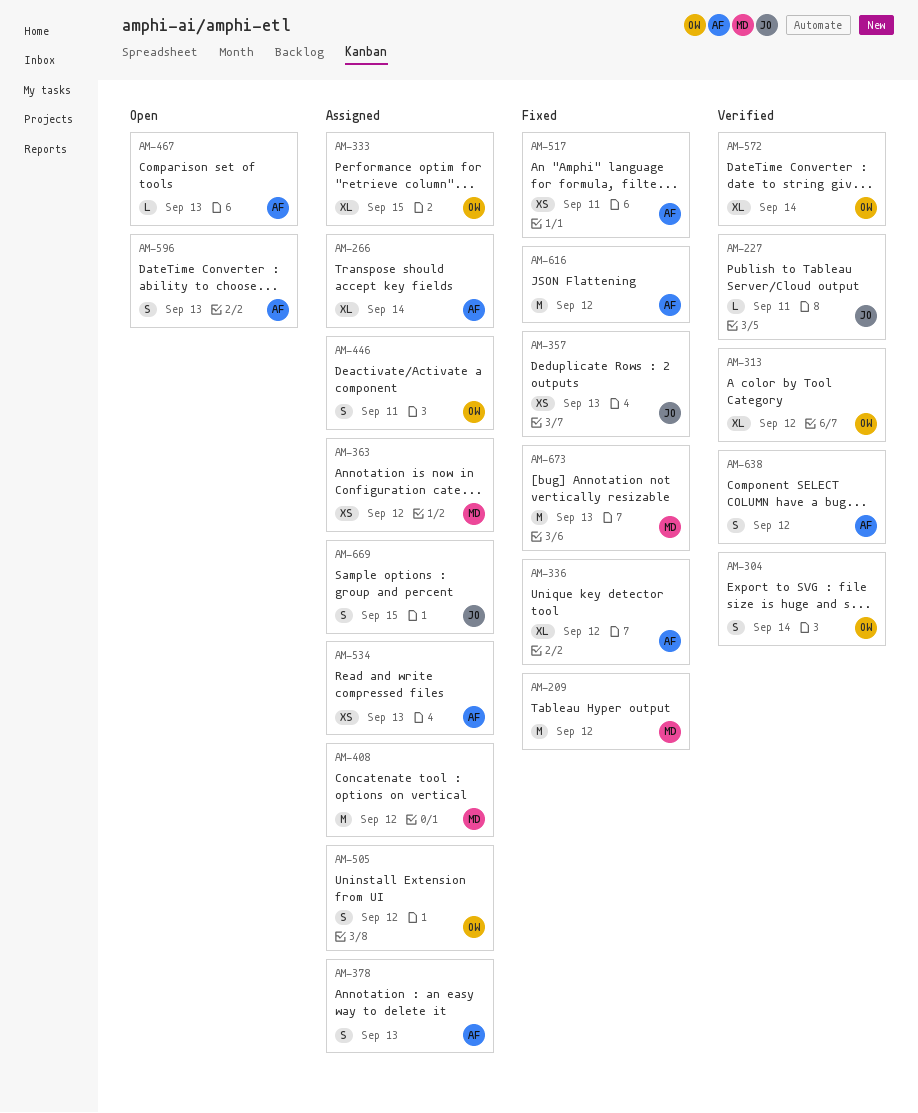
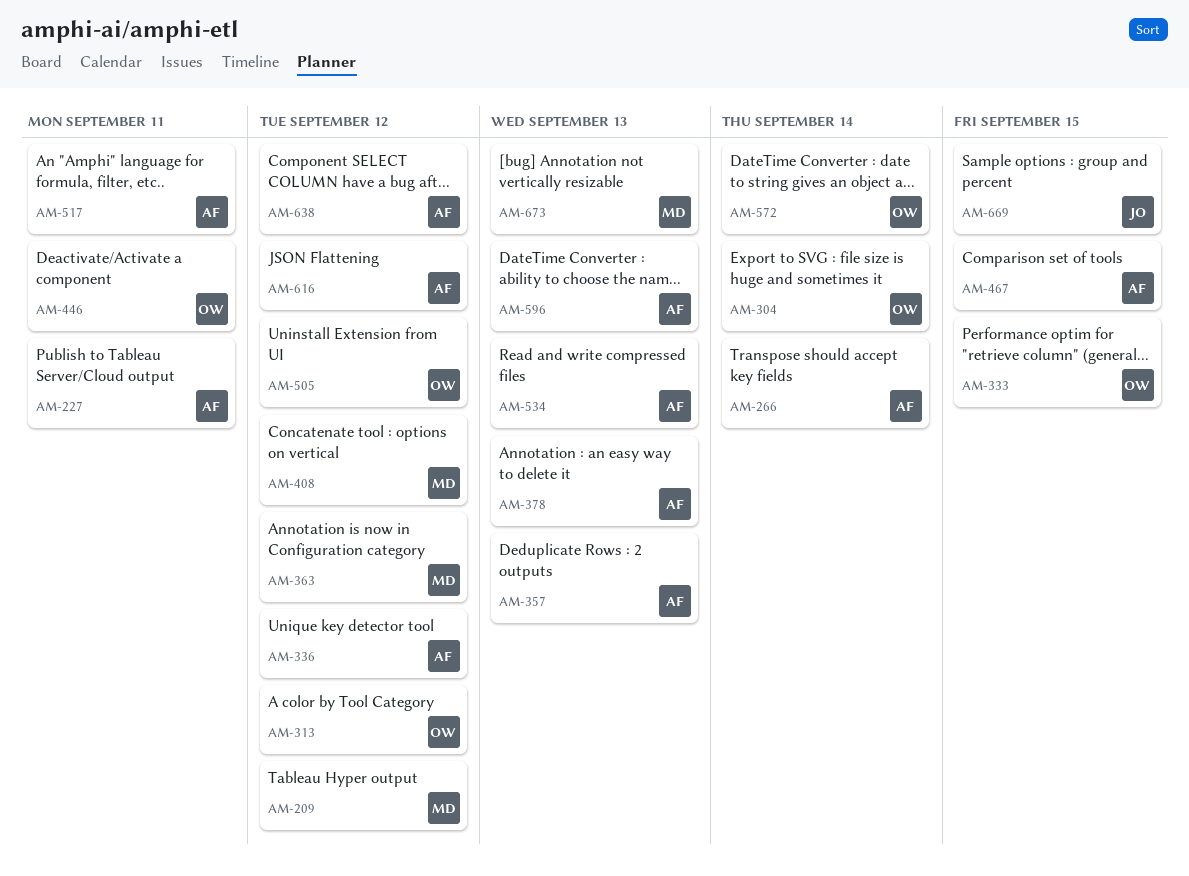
AM-227, owner: JO -> AF
AM-357, owner: JO -> AF
AM-467, due: Sep 13 -> Sep 15

